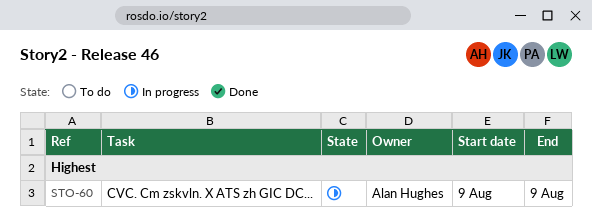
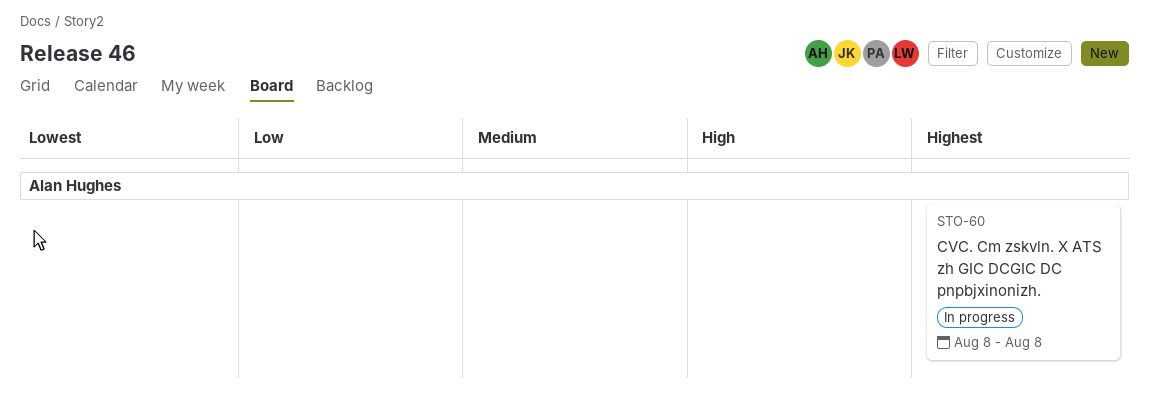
STO-60, start: Aug 9 -> Aug 8
STO-60, due: Aug 9 -> Aug 8

